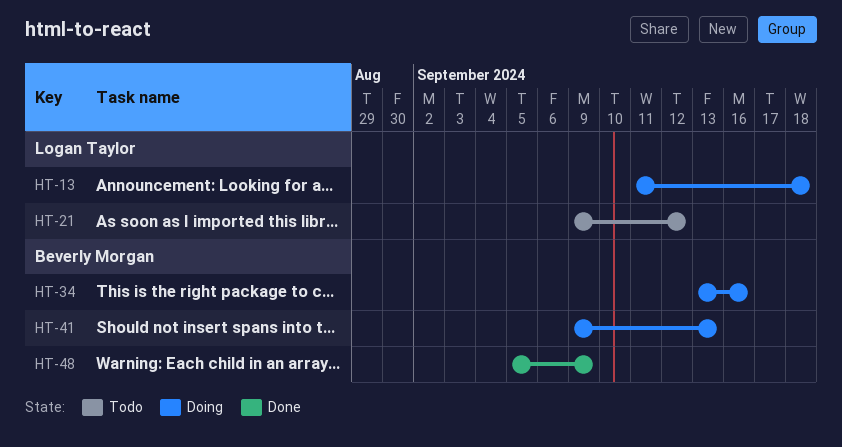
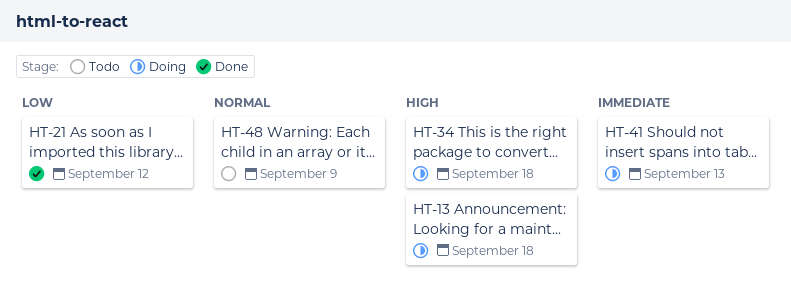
HT-21, status: Todo -> Done
HT-34, due: Sep 16 -> Sep 18
HT-48, status: Done -> Todo

